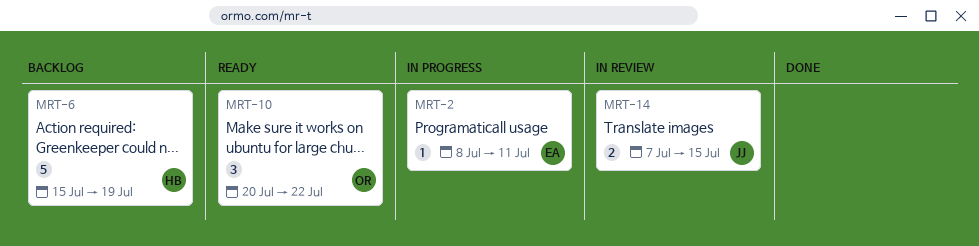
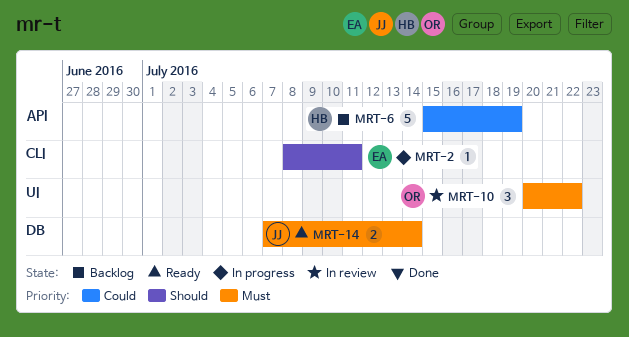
MRT-10, status: Ready -> In review
MRT-14, status: In review -> Ready
MRT-14, due: Jul 15 -> Jul 14

